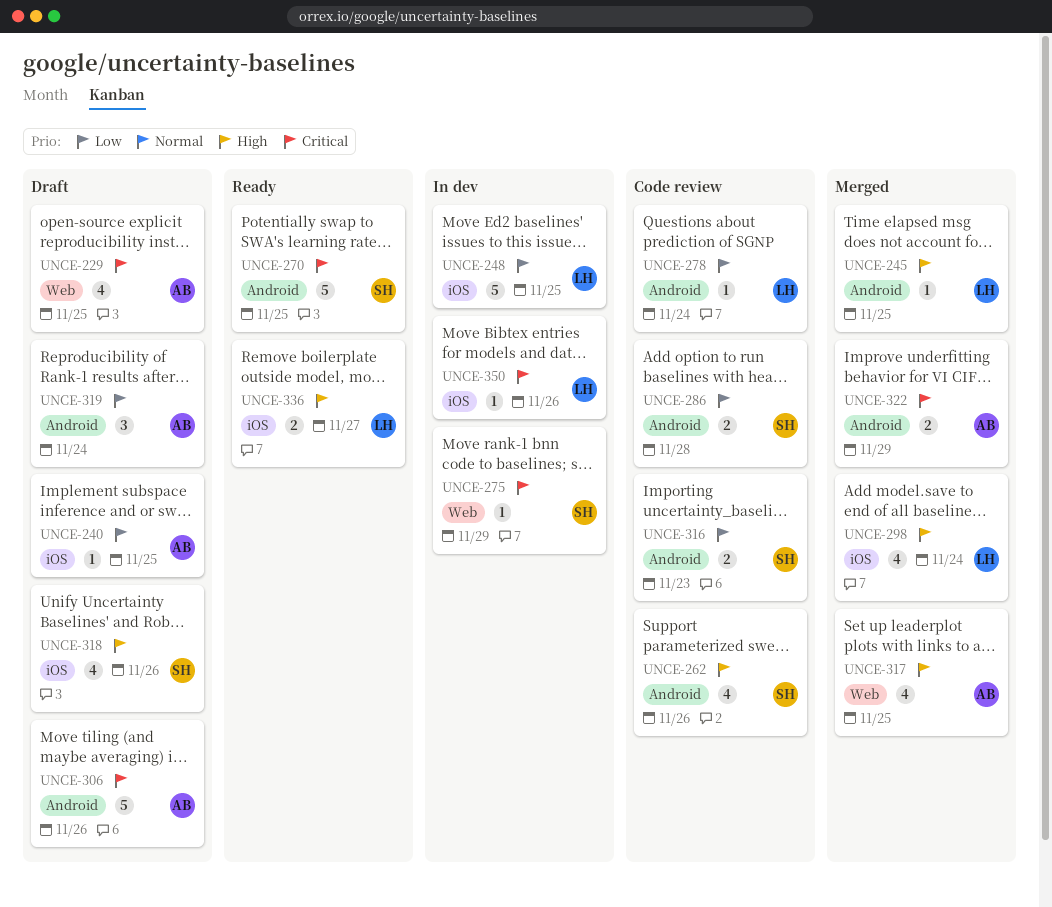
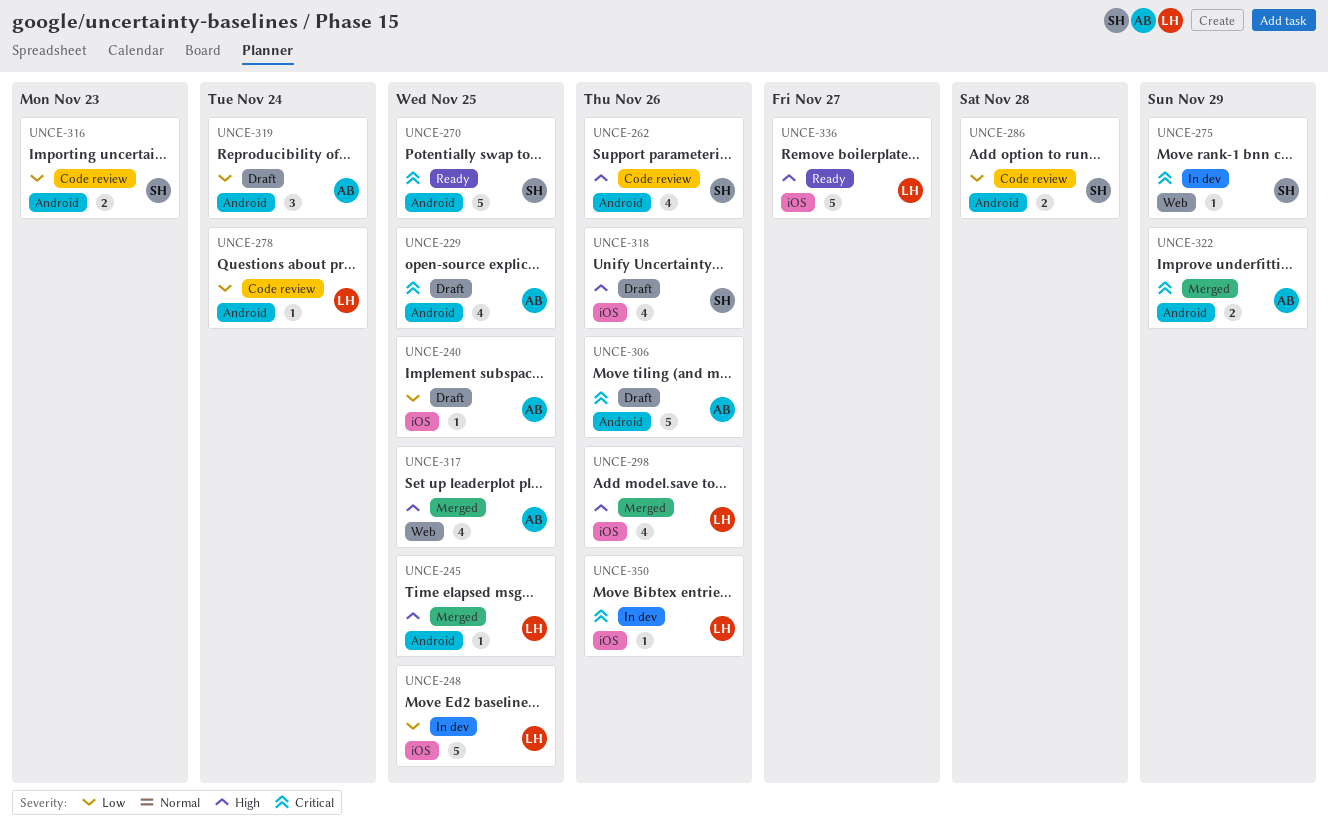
UNCE-229, label: Web -> Android
UNCE-298, due: Nov 24 -> Nov 26
UNCE-336, estimate: 2 -> 5

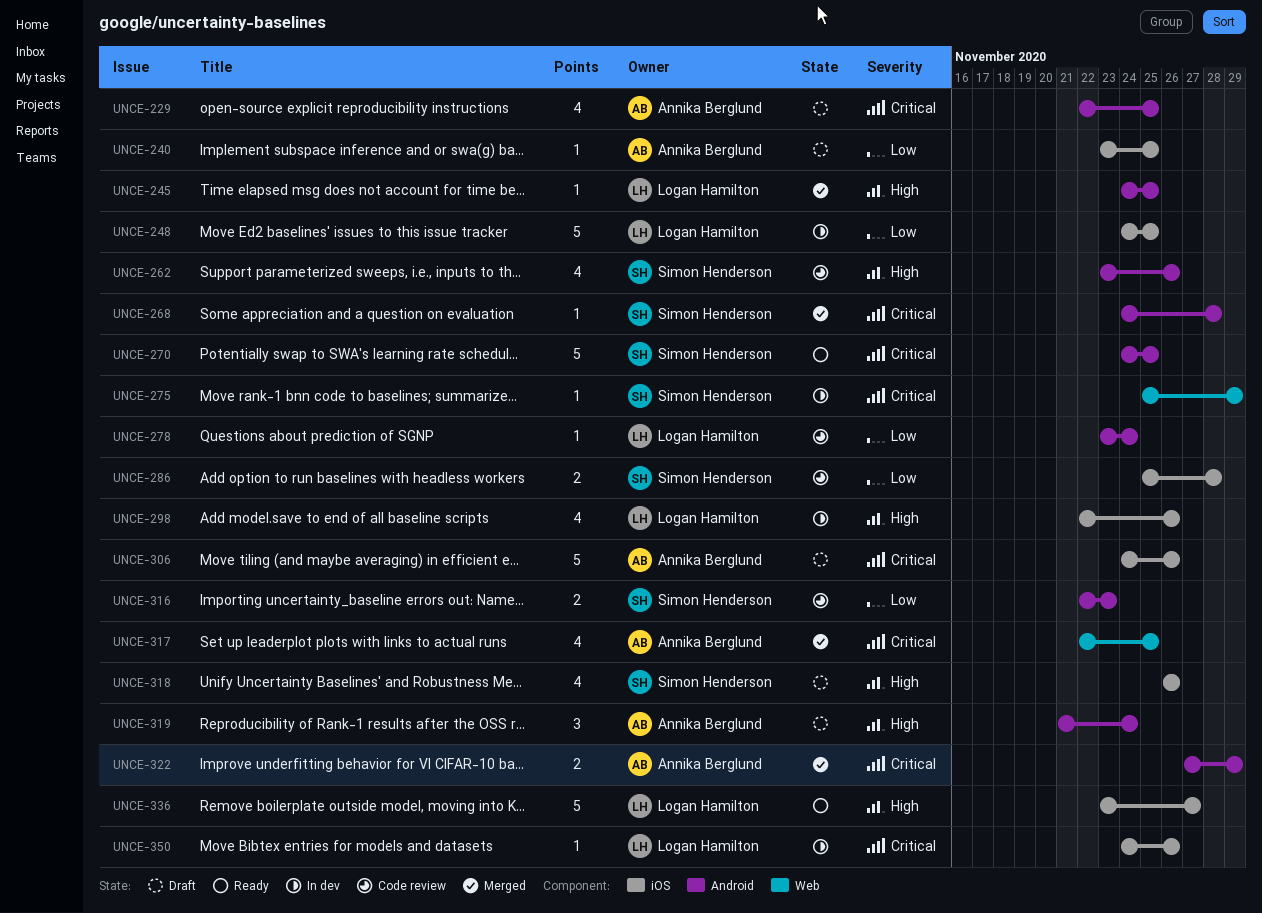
UNCE-268: none -> present
UNCE-286, label: Android -> iOS
UNCE-298, status: Merged -> In dev
UNCE-306, label: Android -> iOS
UNCE-317, priority: High -> Critical
UNCE-319, priority: Low -> High

